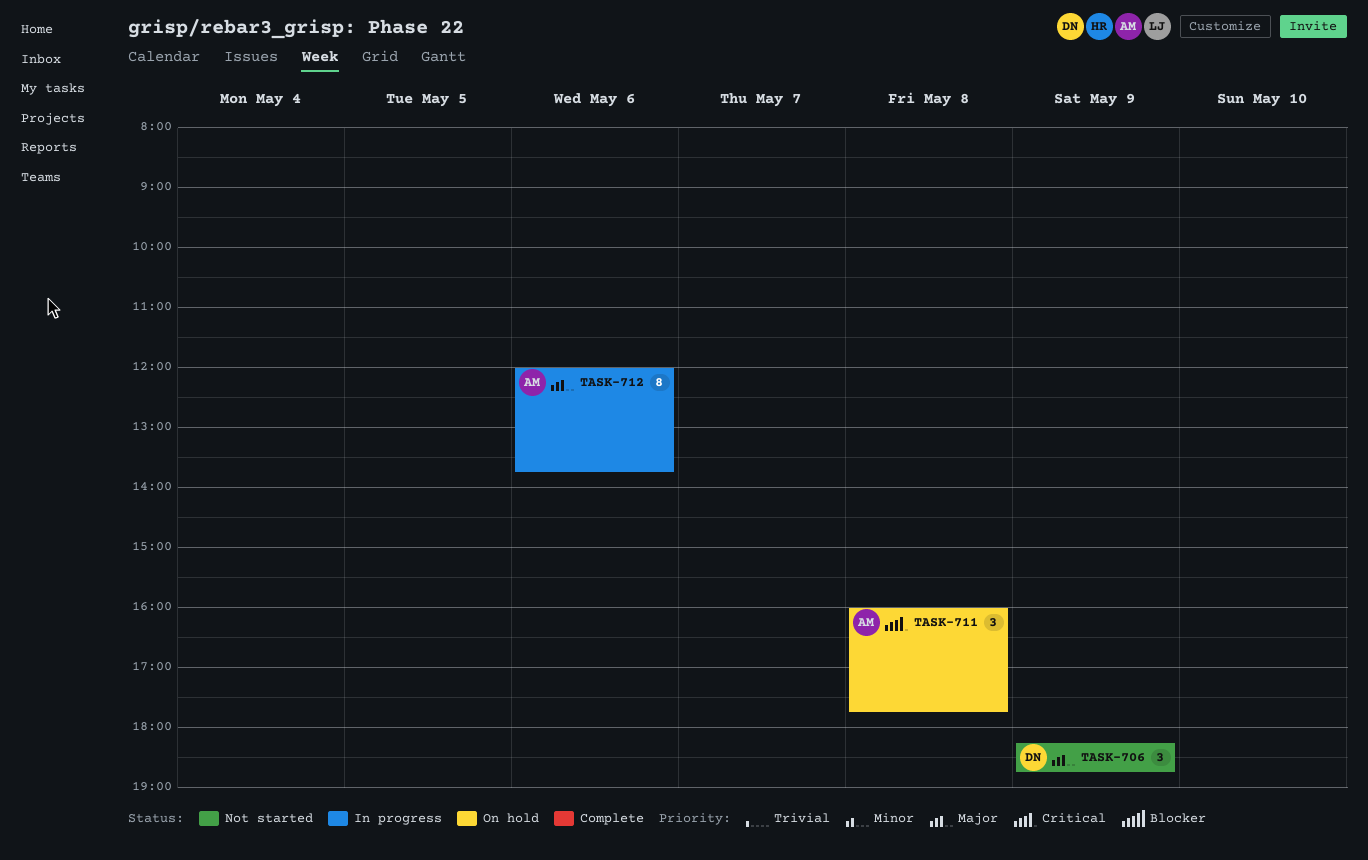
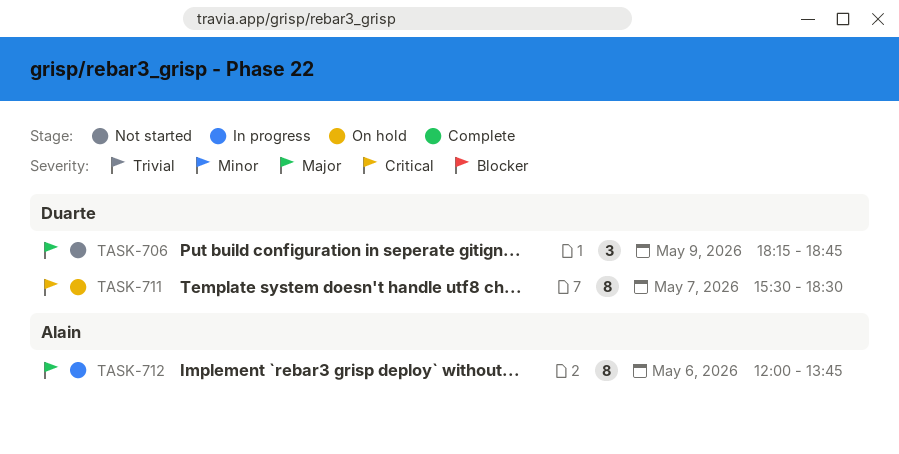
TASK-711, owner: Alain -> Duarte
TASK-711, estimate: 3 -> 8
TASK-711, day: May 8 -> May 7
TASK-711, begins: 16:00 -> 15:30
TASK-711, ends: 17:45 -> 18:30

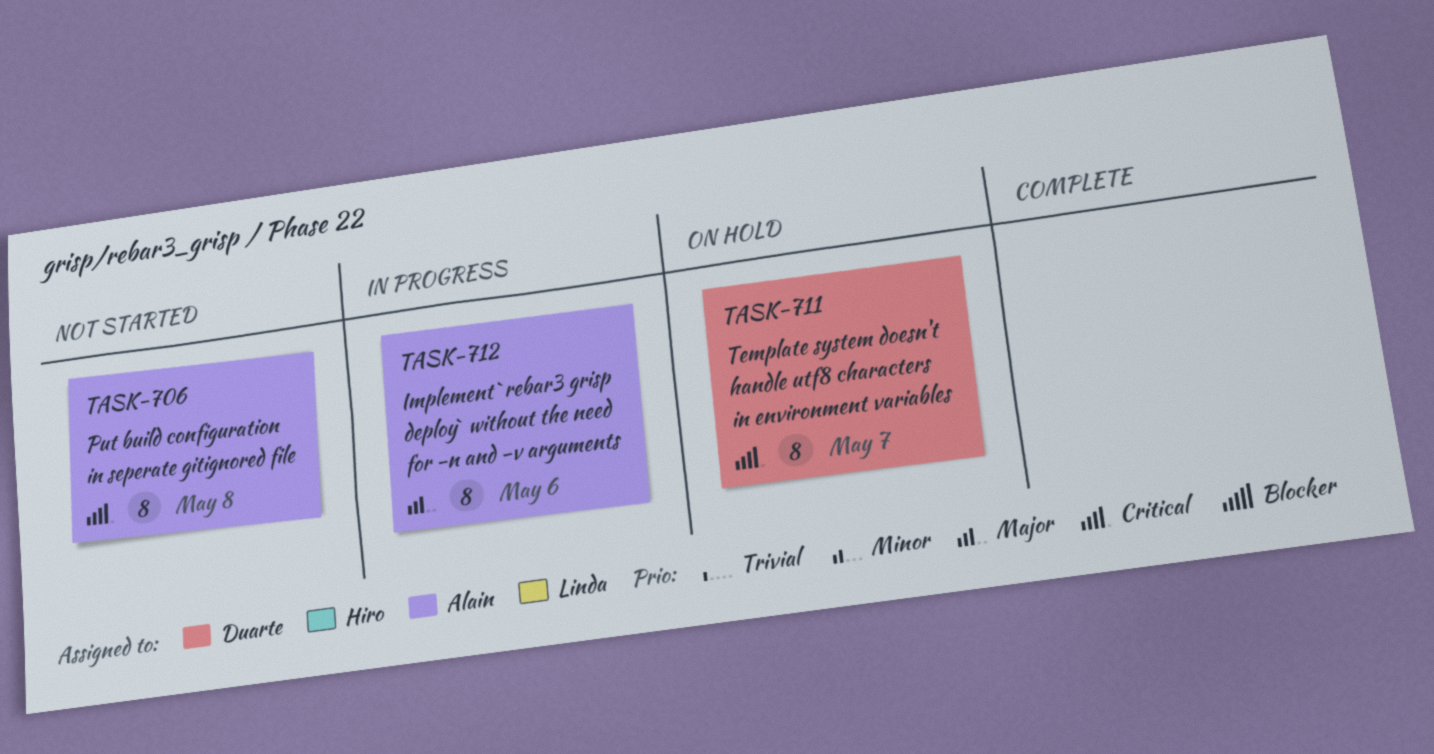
TASK-706, owner: Duarte -> Alain
TASK-706, priority: Major -> Critical
TASK-706, estimate: 3 -> 8
TASK-706, day: May 9 -> May 8

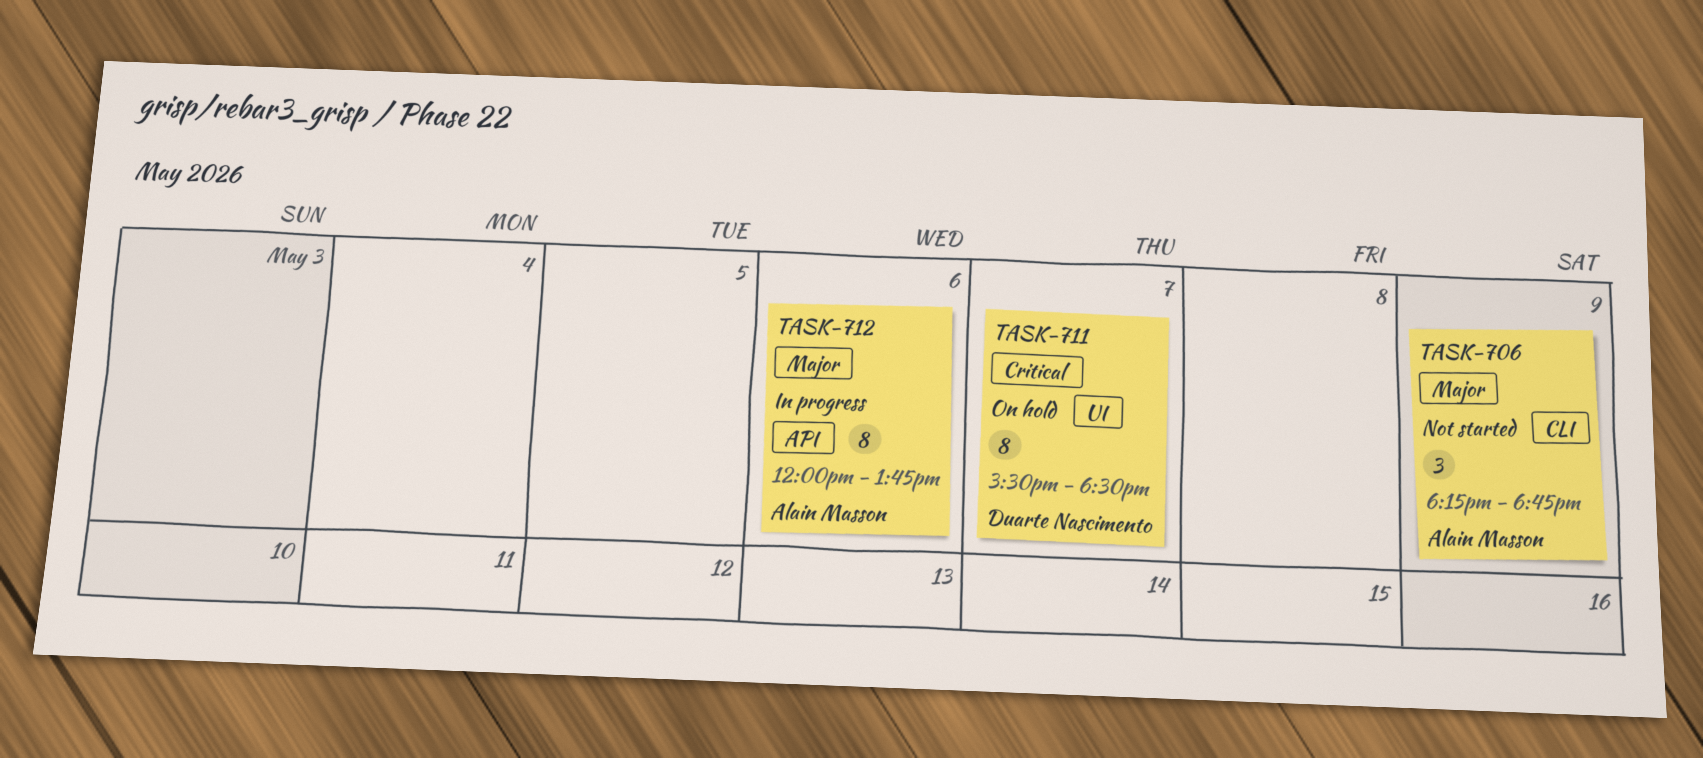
TASK-706, priority: Critical -> Major
TASK-706, estimate: 8 -> 3
TASK-706, day: May 8 -> May 9

